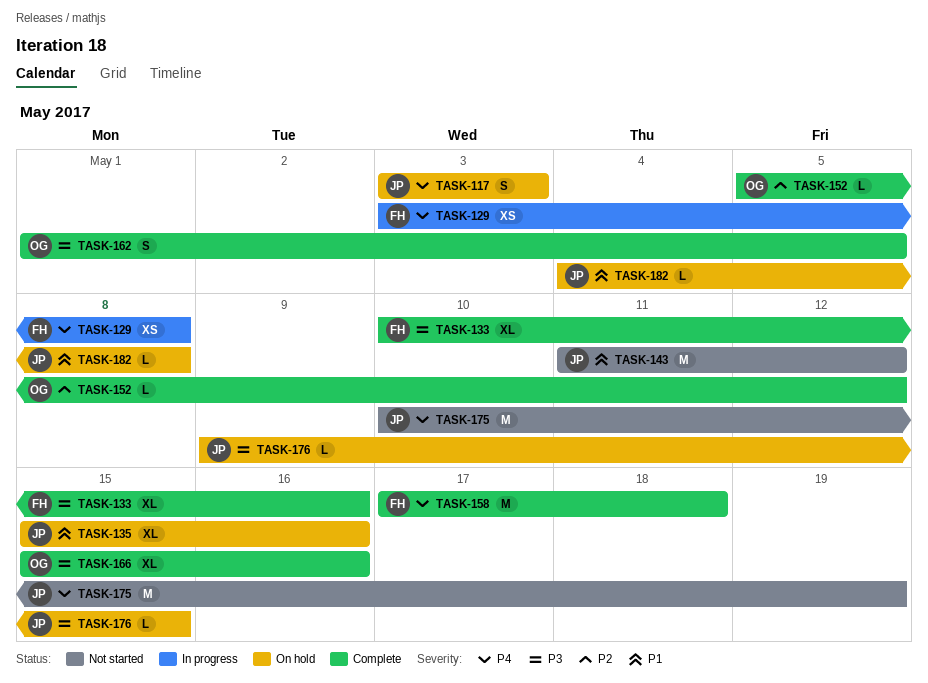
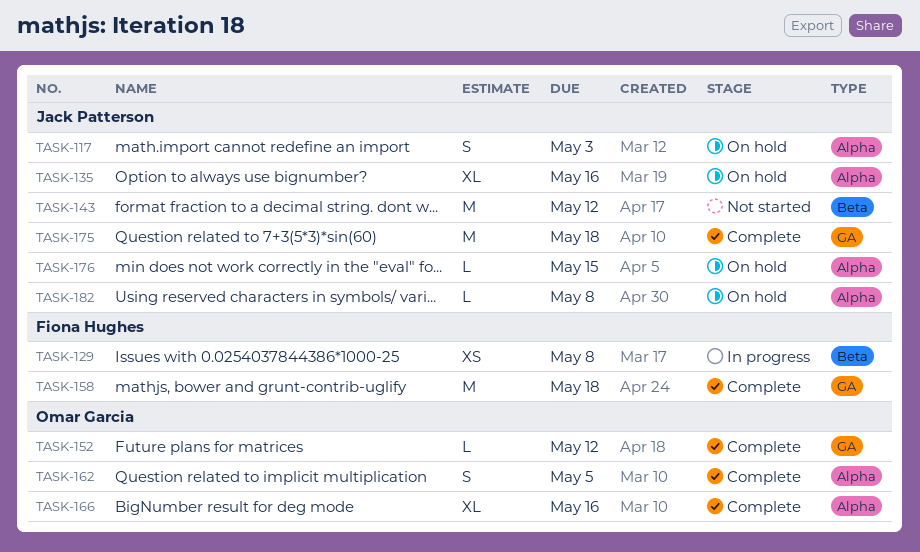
TASK-133: present -> none
TASK-175, status: Not started -> Complete
TASK-175, due: May 19 -> May 18

